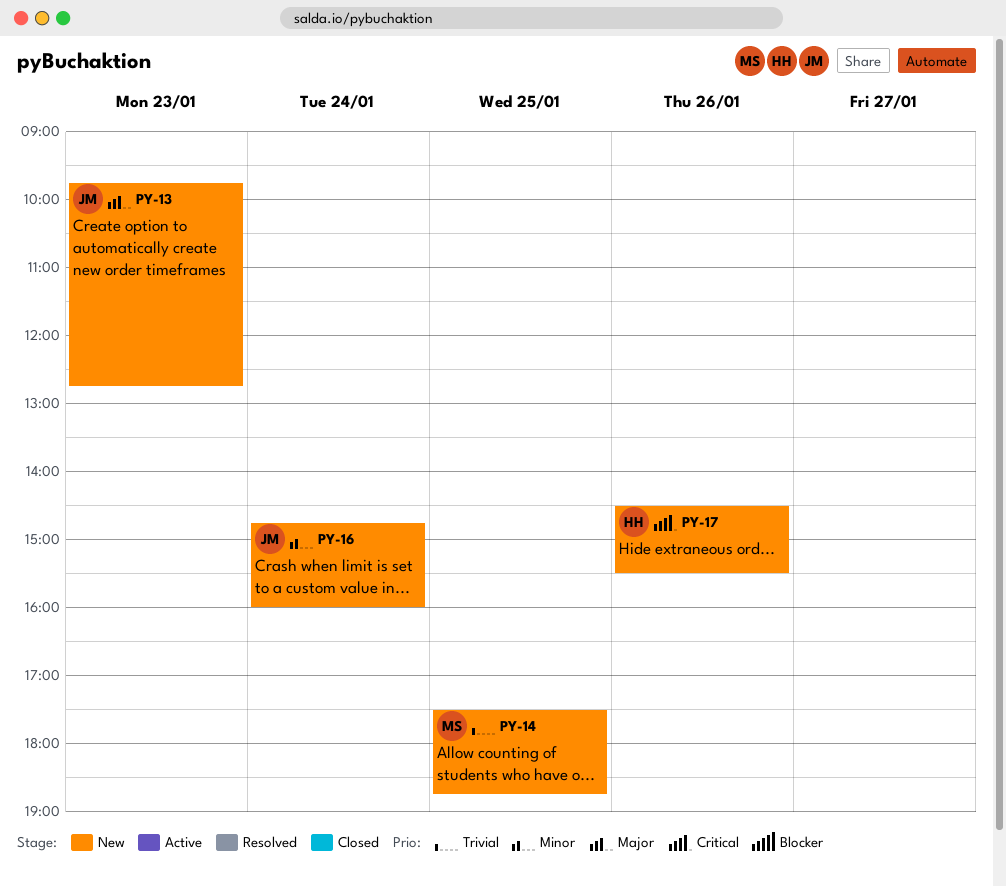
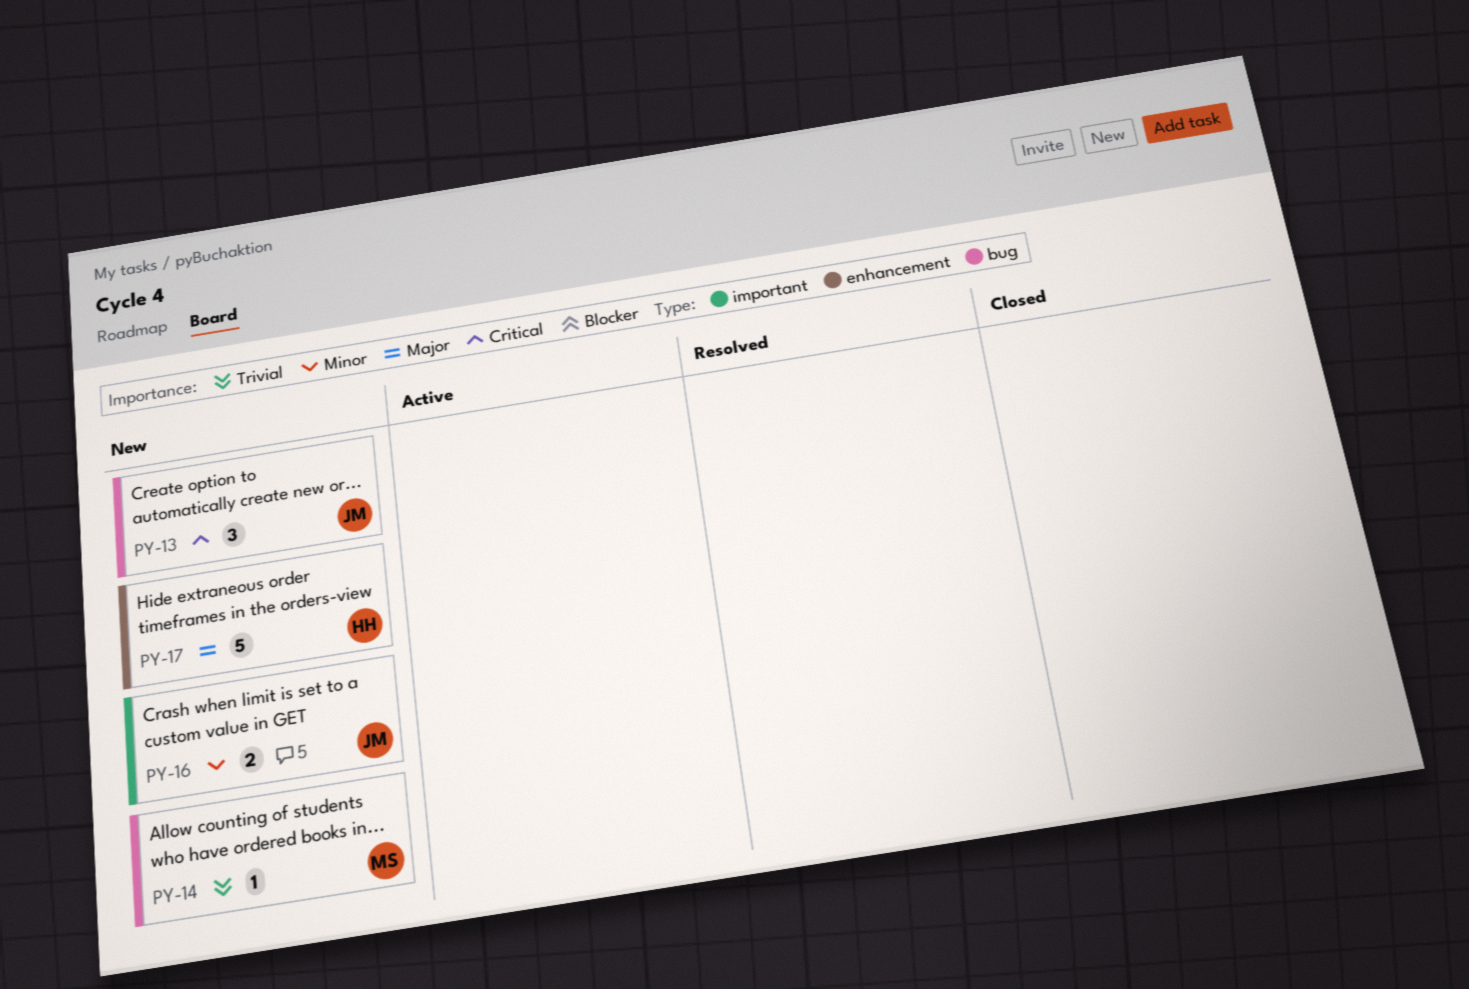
PY-13, priority: Major -> Critical
PY-17, priority: Critical -> Major

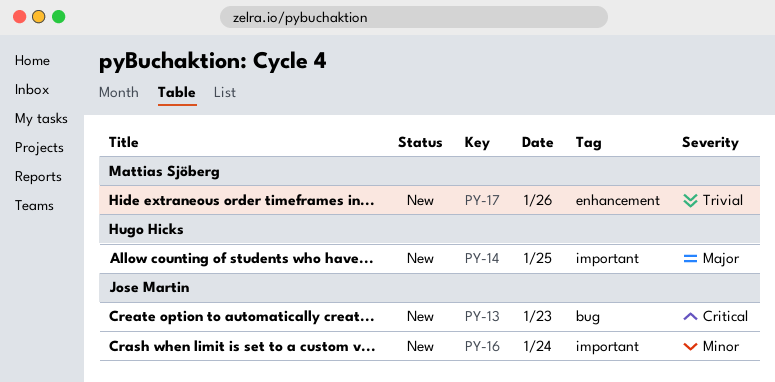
PY-14, owner: Mattias Sjöberg -> Hugo Hicks
PY-14, priority: Trivial -> Major
PY-14, label: bug -> important
PY-17, owner: Hugo Hicks -> Mattias Sjöberg
PY-17, priority: Major -> Trivial

